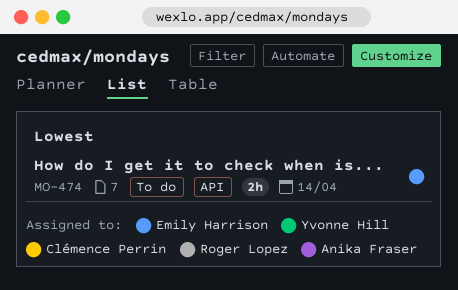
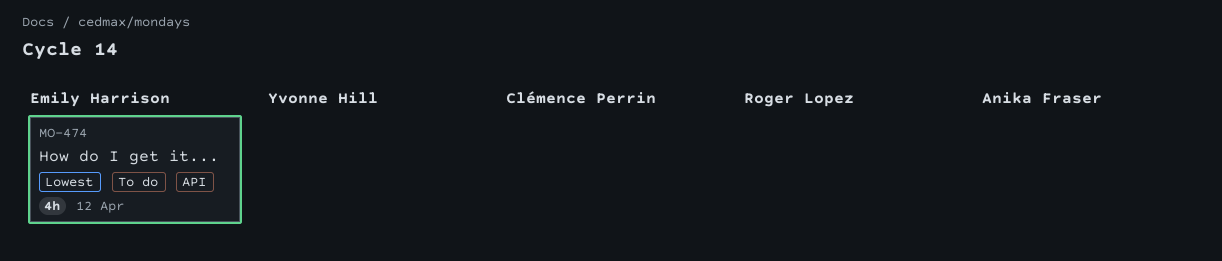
MO-474, estimate: 2h -> 4h
MO-474, due: Apr 14 -> Apr 12

